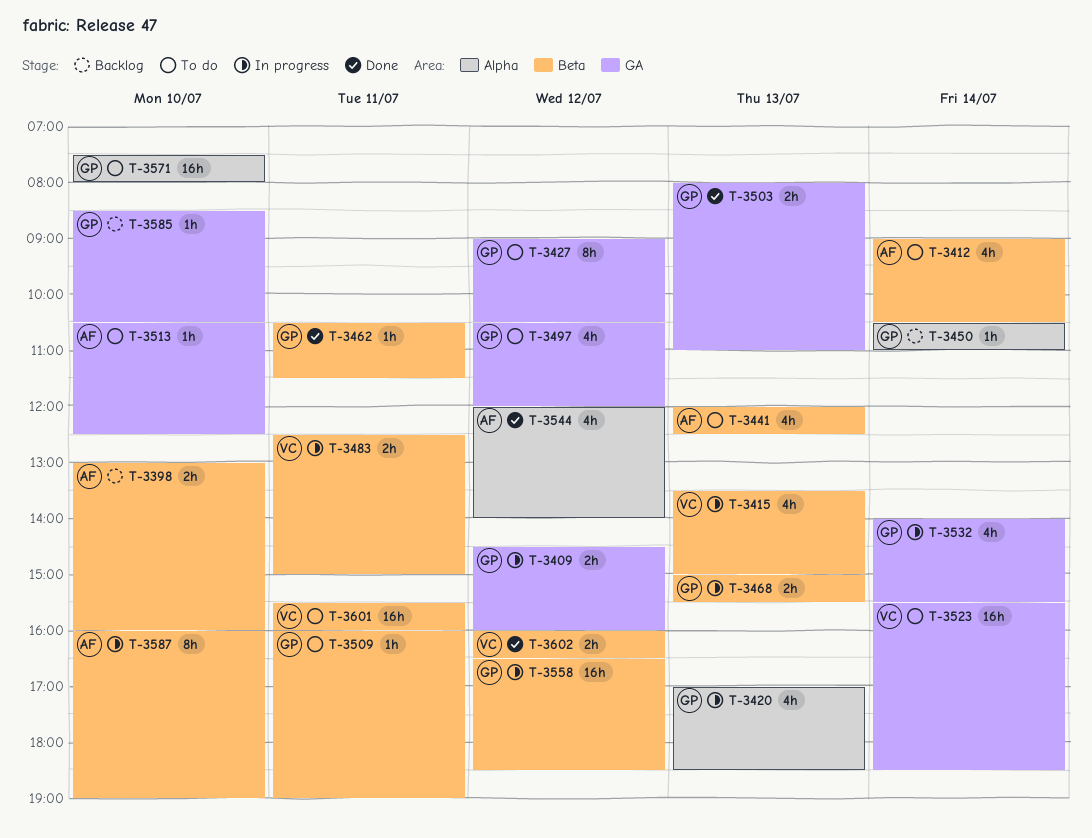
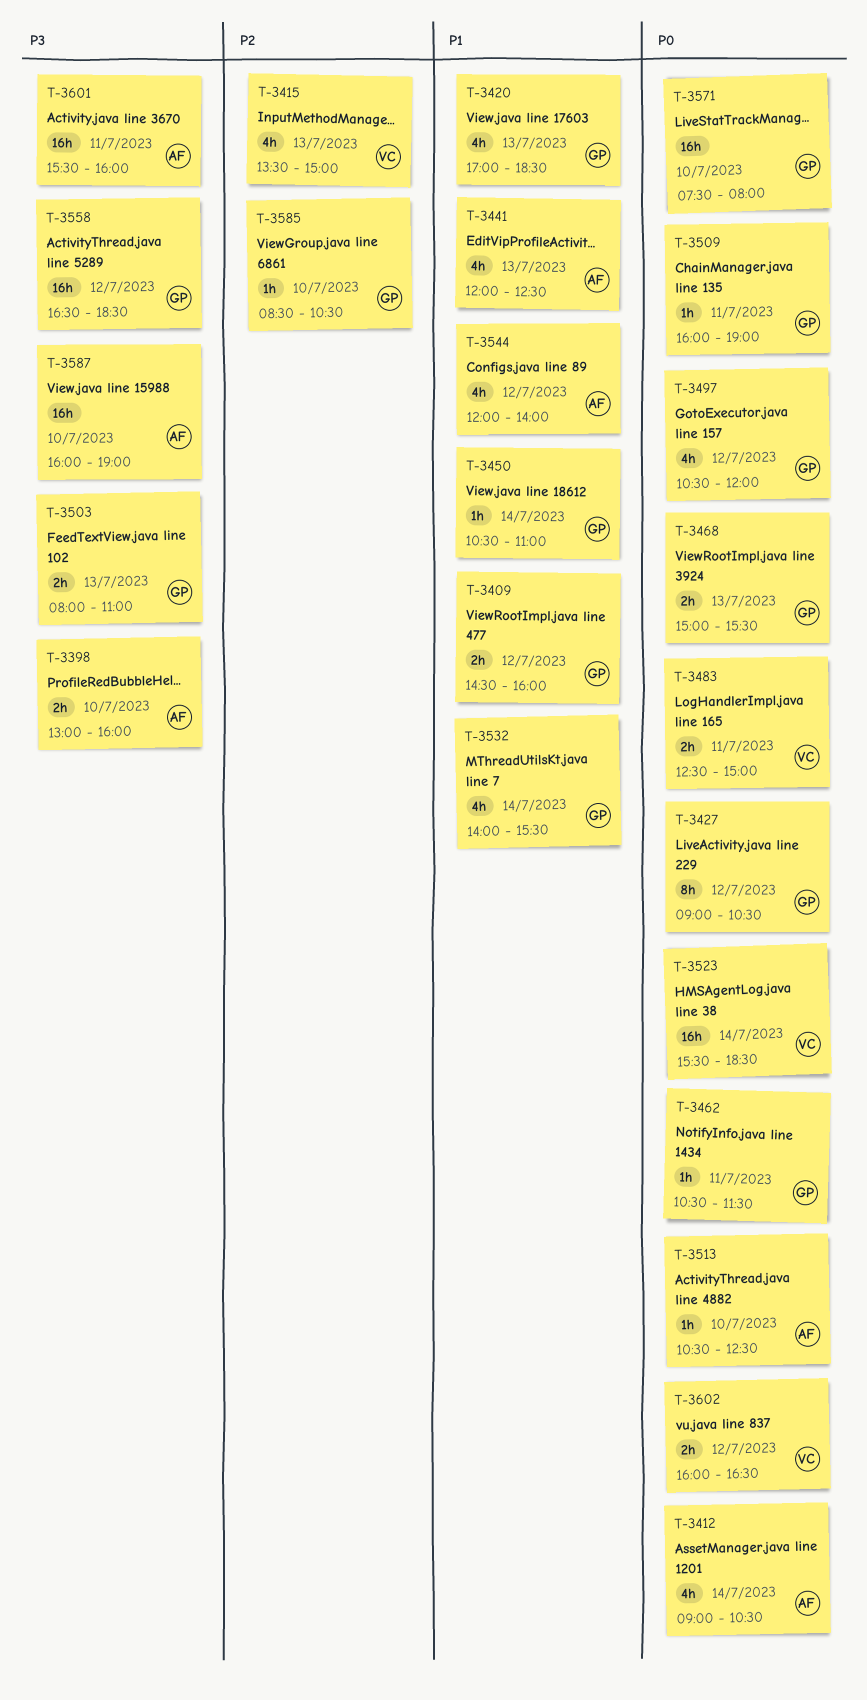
T-3587, estimate: 8h -> 16h
T-3601, owner: VC -> AF

